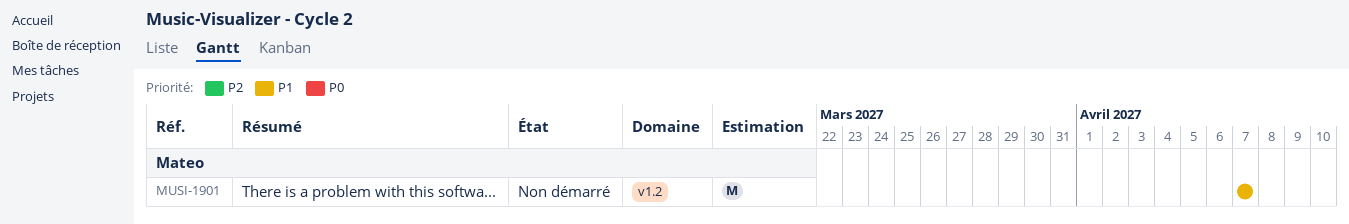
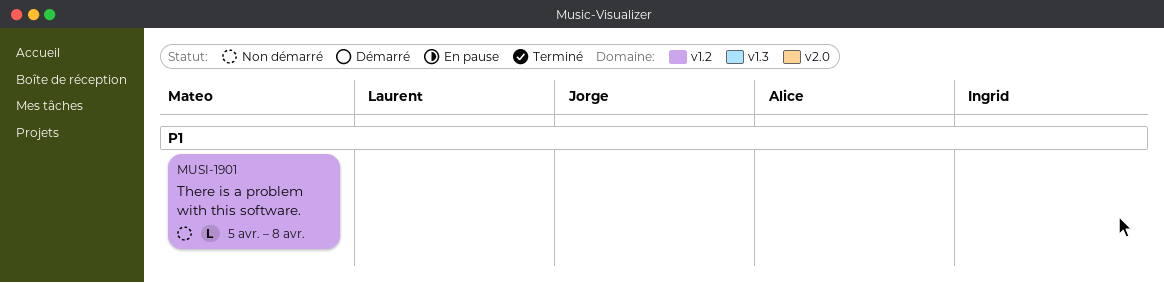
MUSI-1901, estimate: M -> L
MUSI-1901, start: Apr 7 -> Apr 5
MUSI-1901, due: Apr 7 -> Apr 8

